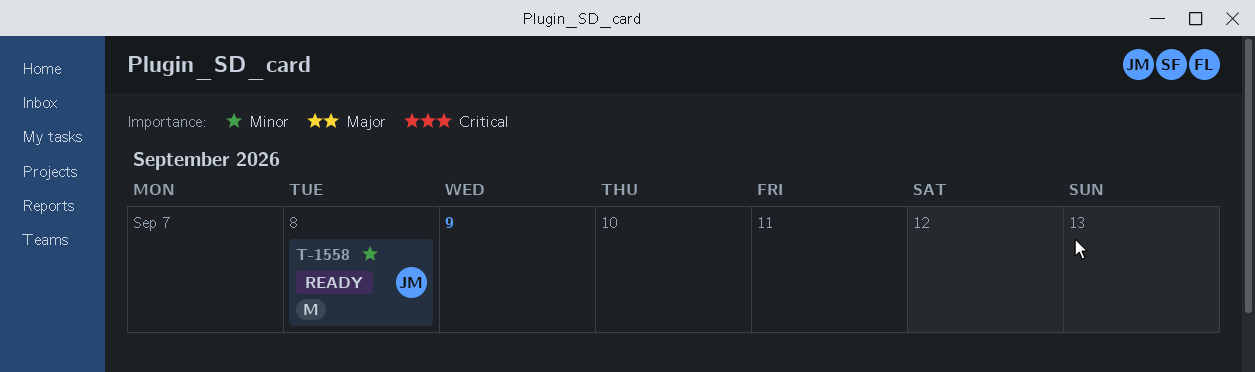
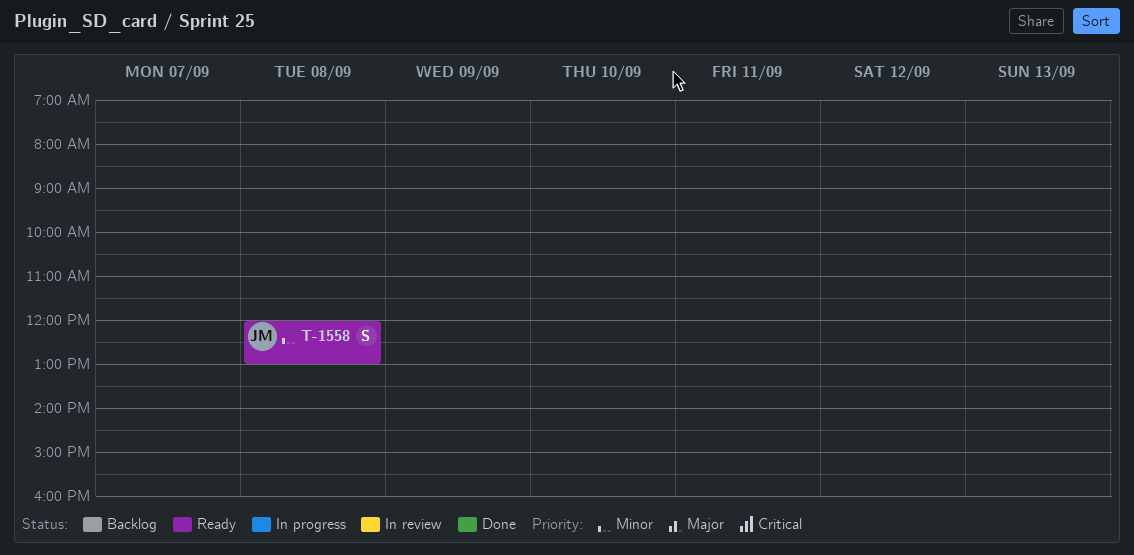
T-1558, estimate: M -> S

